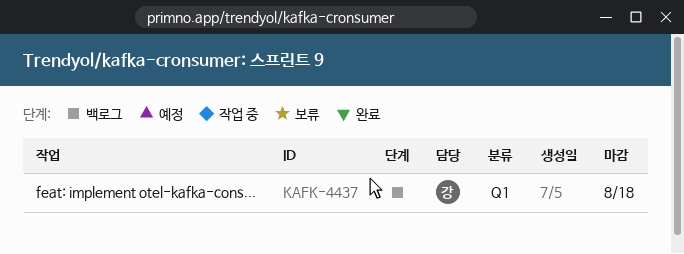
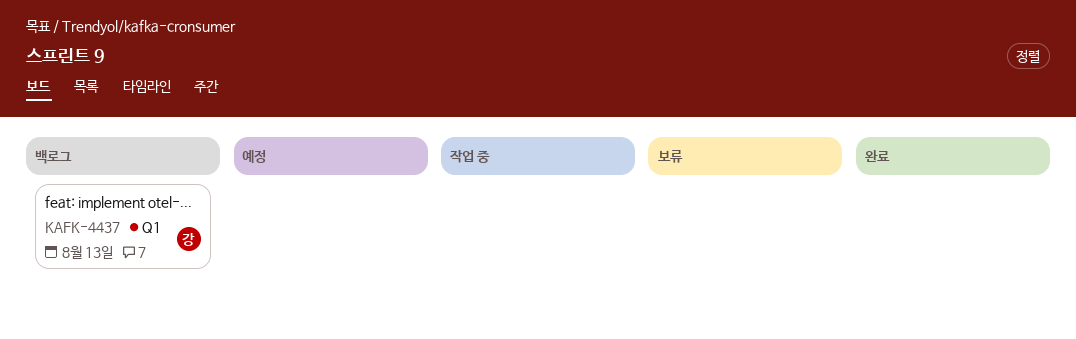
KAFK-4437, due: Aug 18 -> Aug 13

